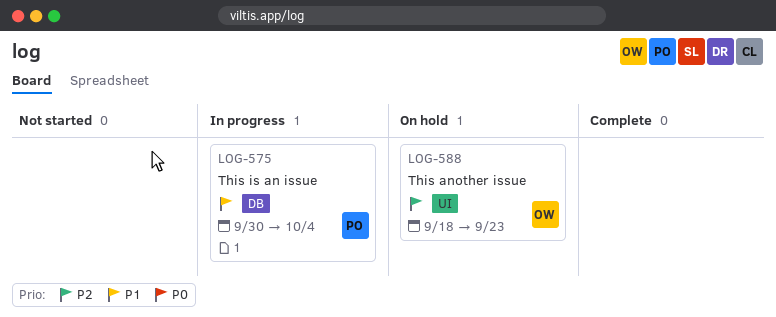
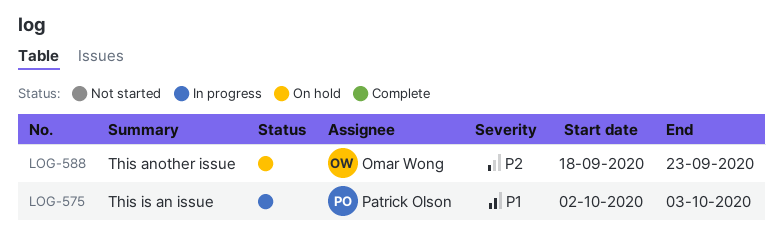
LOG-575, start: Sep 30 -> Oct 2
LOG-575, due: Oct 4 -> Oct 3

